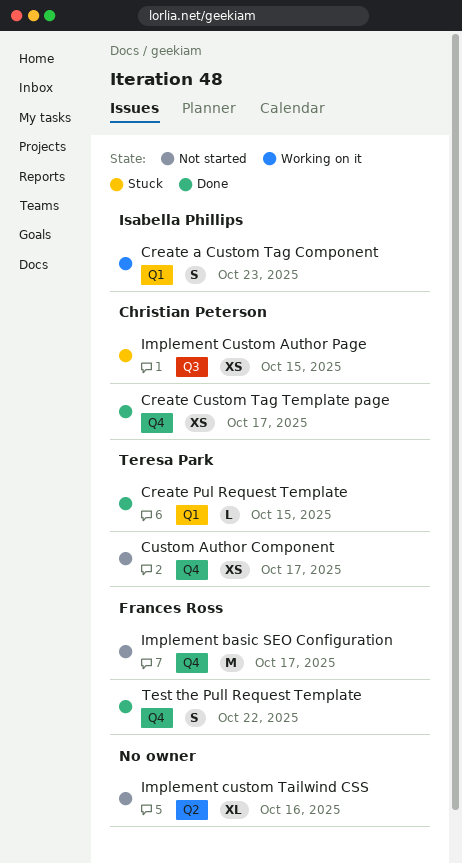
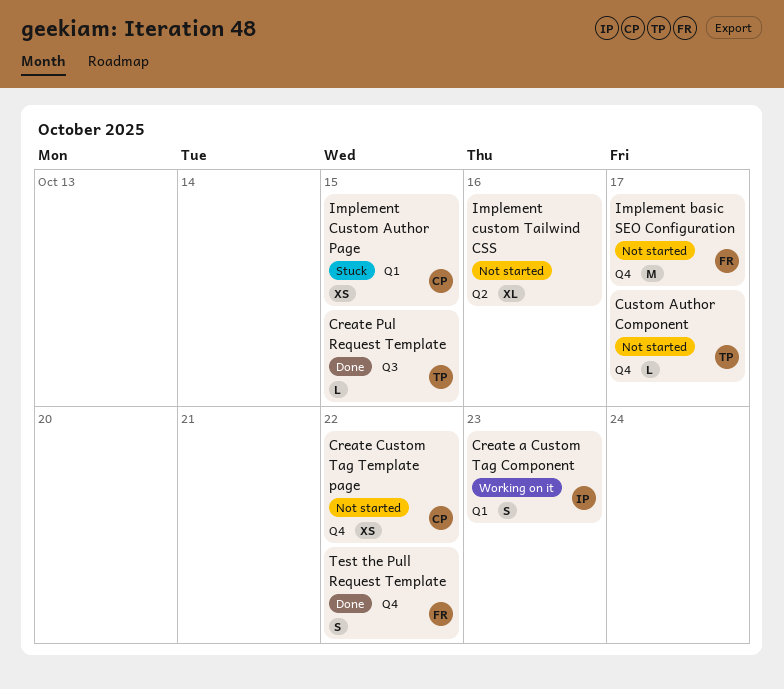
Create Custom Tag Template page, status: Done -> Not started
Create Custom Tag Template page, due: Oct 17 -> Oct 22
Create Pul Request Template, label: Q1 -> Q3
Custom Author Component, estimate: XS -> L
Implement Custom Author Page, label: Q3 -> Q1

